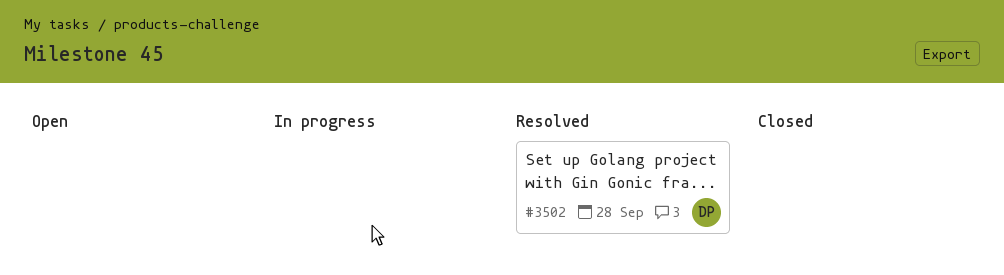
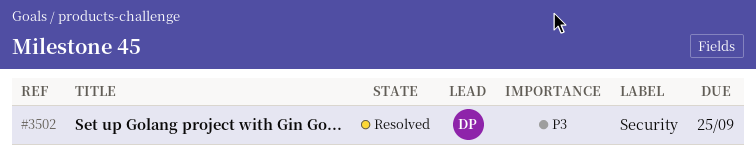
#3502, due: Sep 28 -> Sep 25

